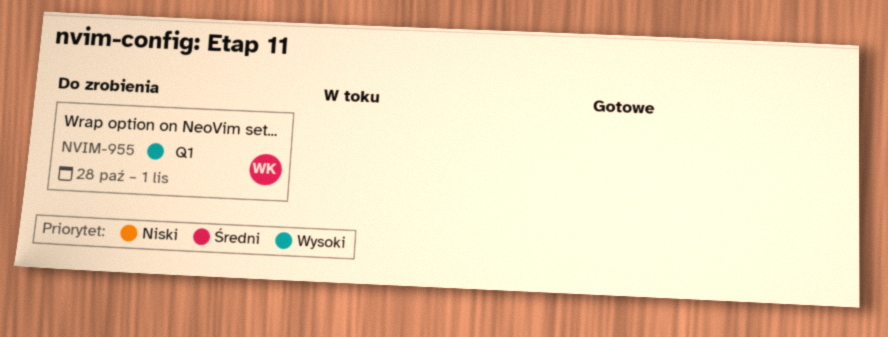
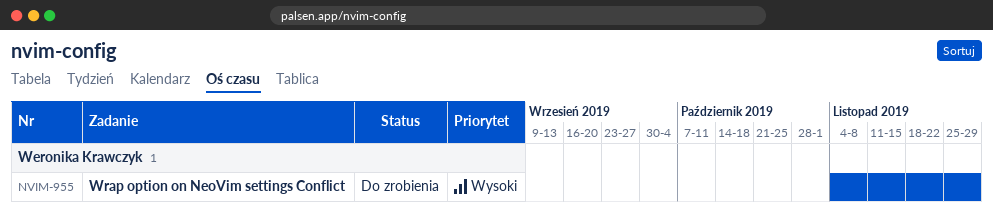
NVIM-955, start: Oct 28 -> Nov 4
NVIM-955, due: Nov 1 -> Nov 29

